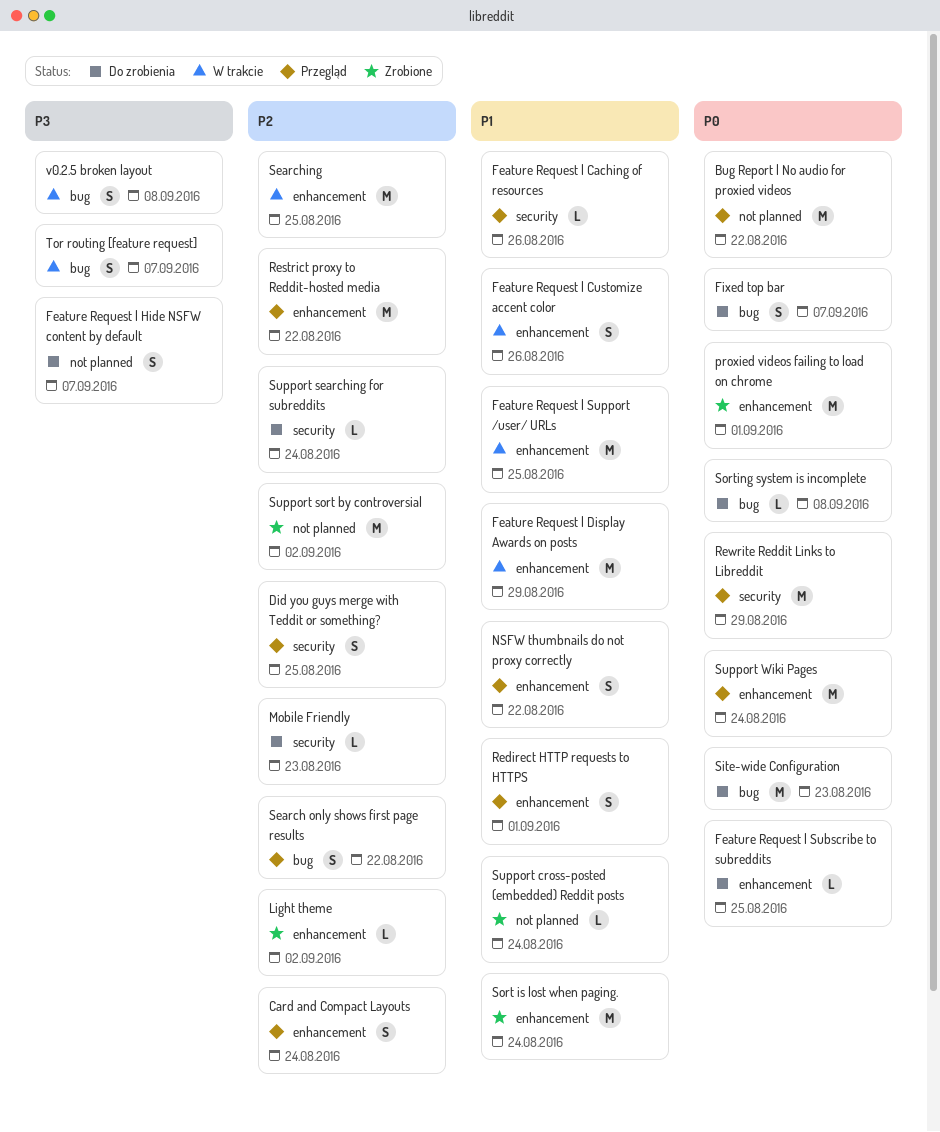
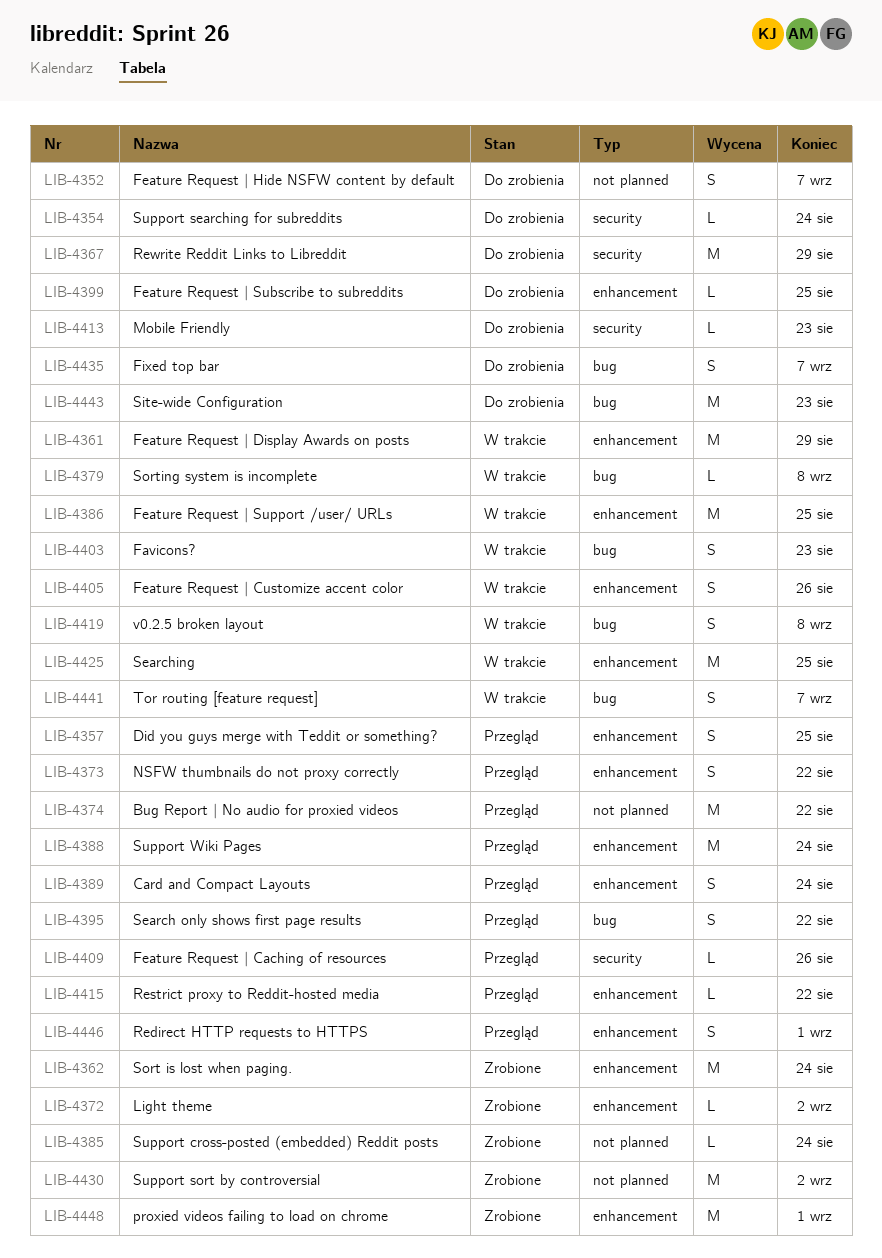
Did you guys merge with Teddit or something?, label: security -> enhancement
Favicons?: none -> present
Restrict proxy to Reddit-hosted media, estimate: M -> L
Rewrite Reddit Links to Libreddit, status: Przegląd -> Do zrobienia
Sorting system is incomplete, status: Do zrobienia -> W trakcie

